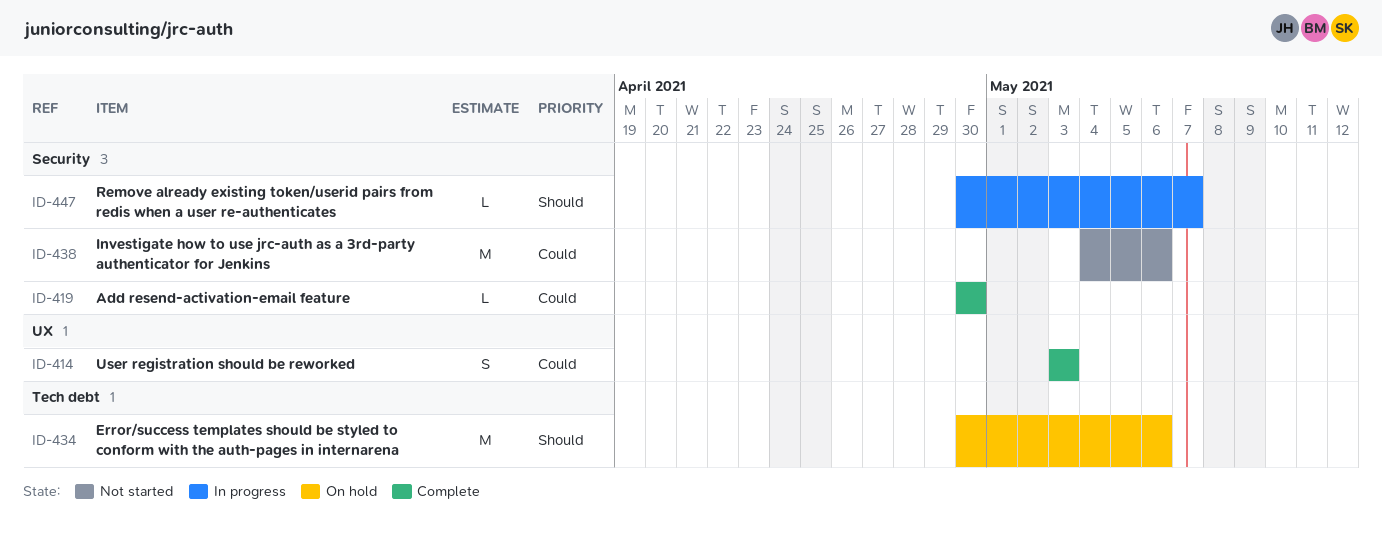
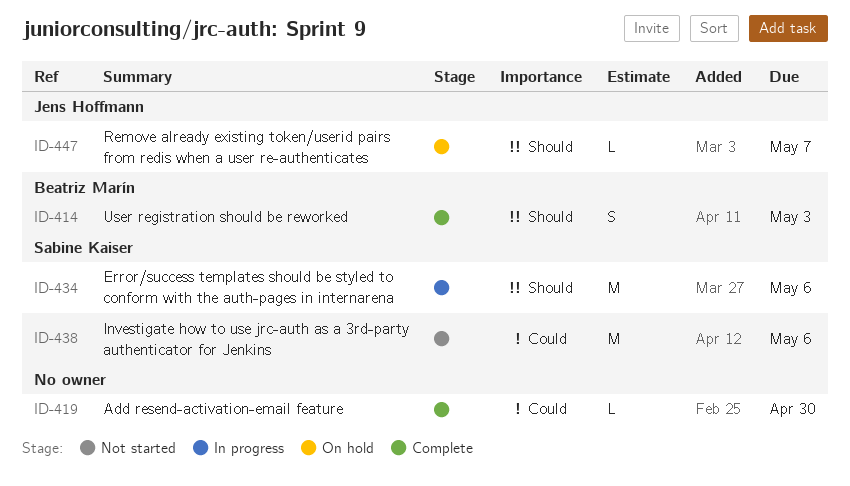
ID-414, priority: Could -> Should
ID-434, status: On hold -> In progress
ID-447, status: In progress -> On hold

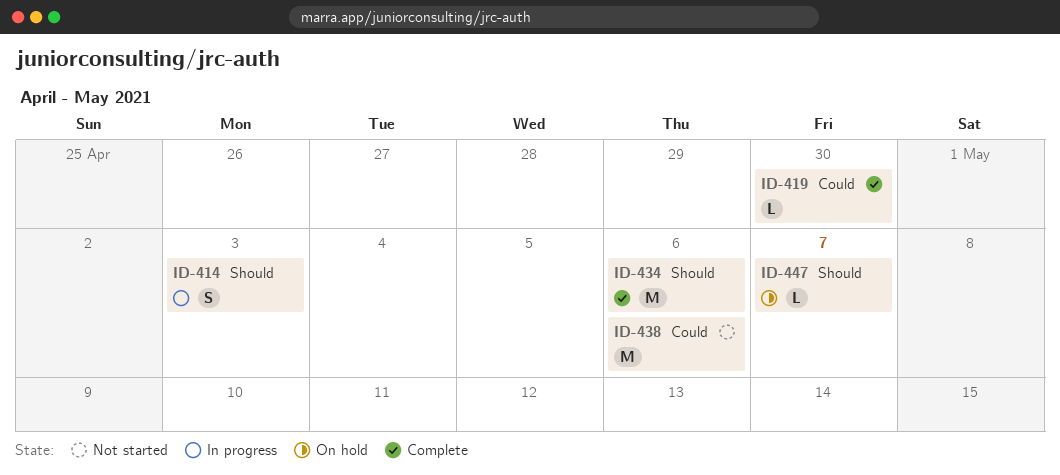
ID-414, status: Complete -> In progress
ID-434, status: In progress -> Complete

